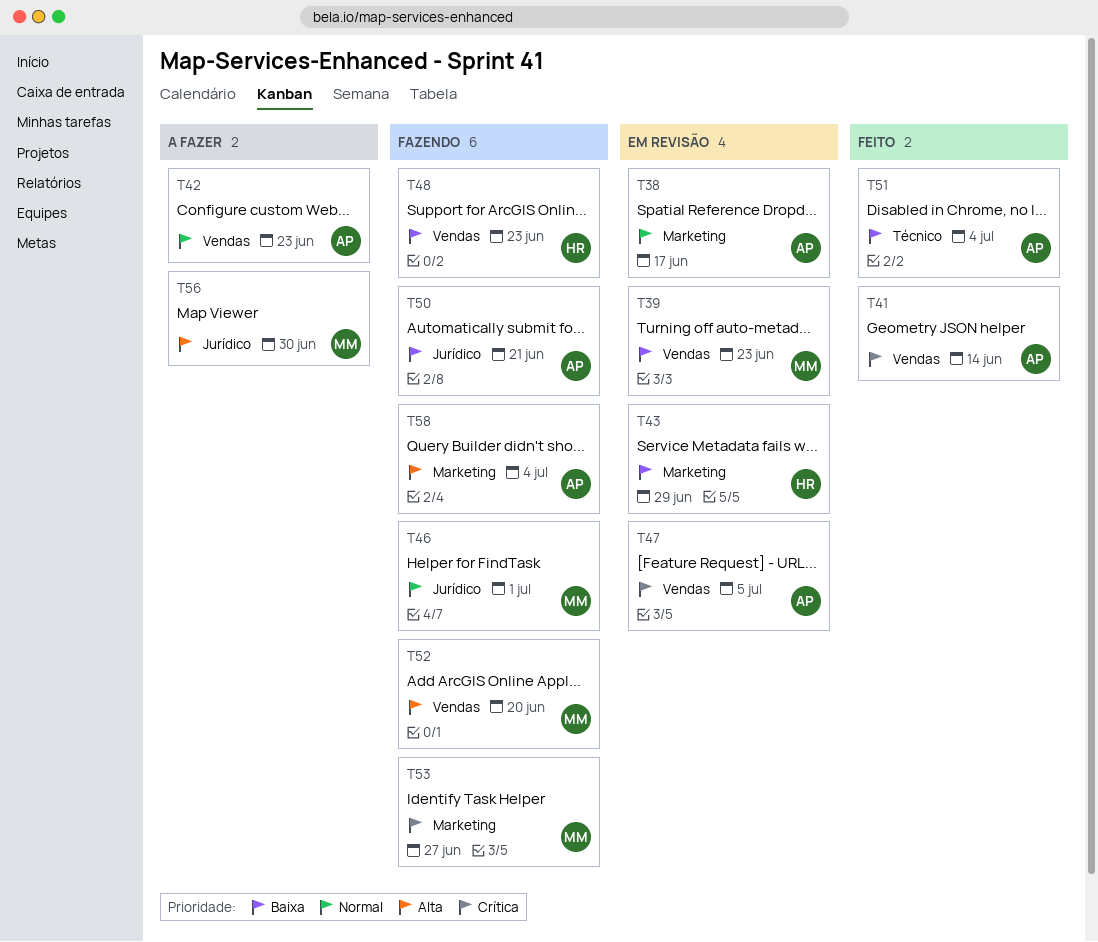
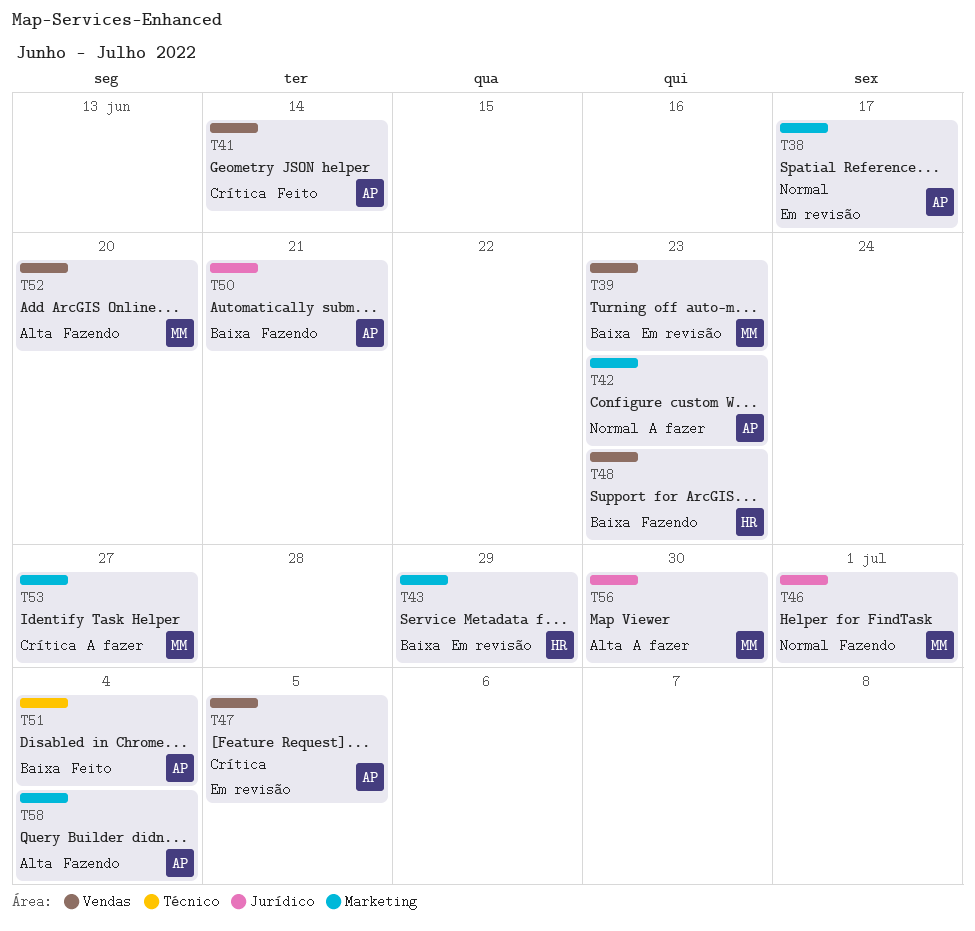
T42, label: Vendas -> Marketing
T53, status: Fazendo -> A fazer

